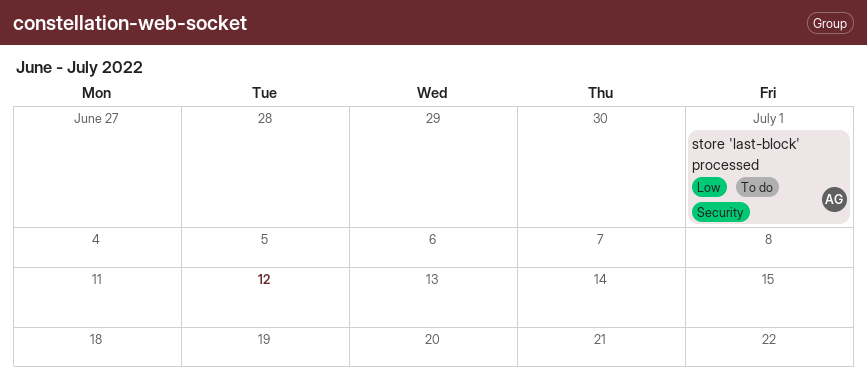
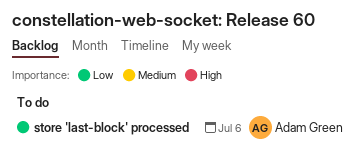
store 'last-block' processed, due: Jul 1 -> Jul 6

